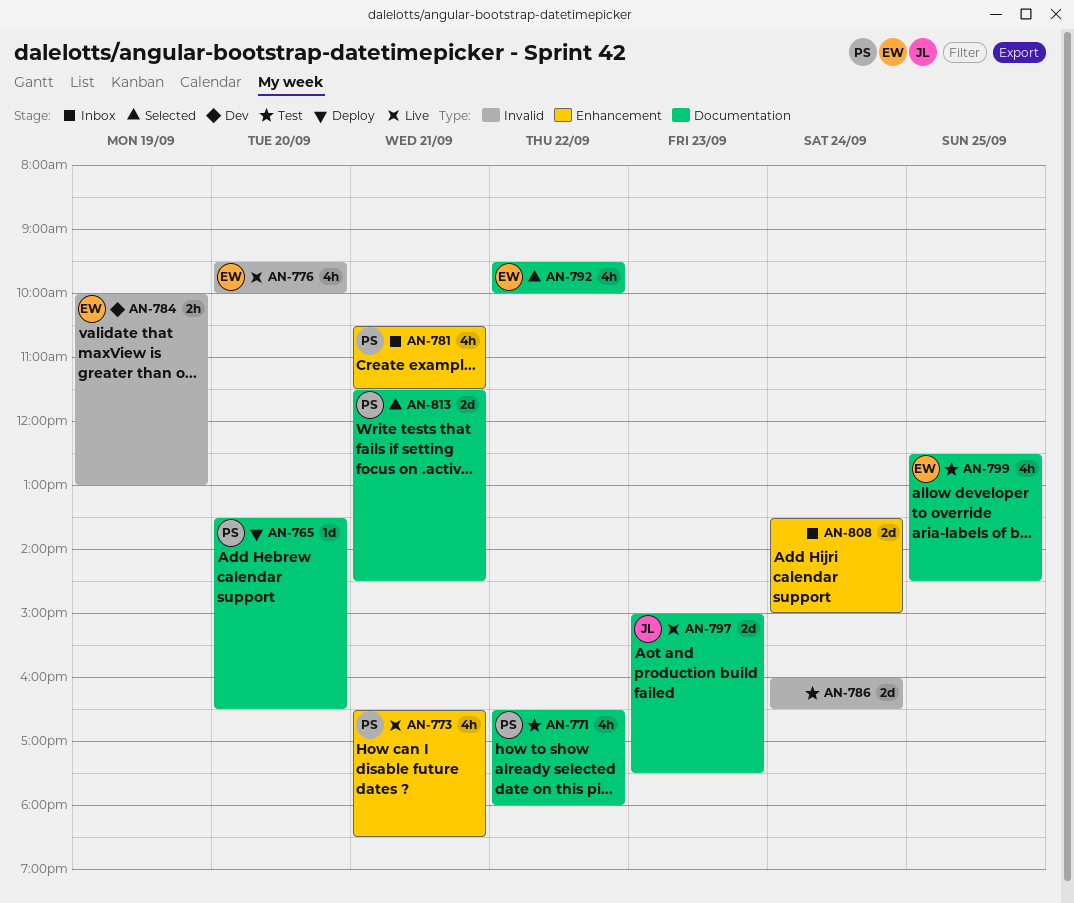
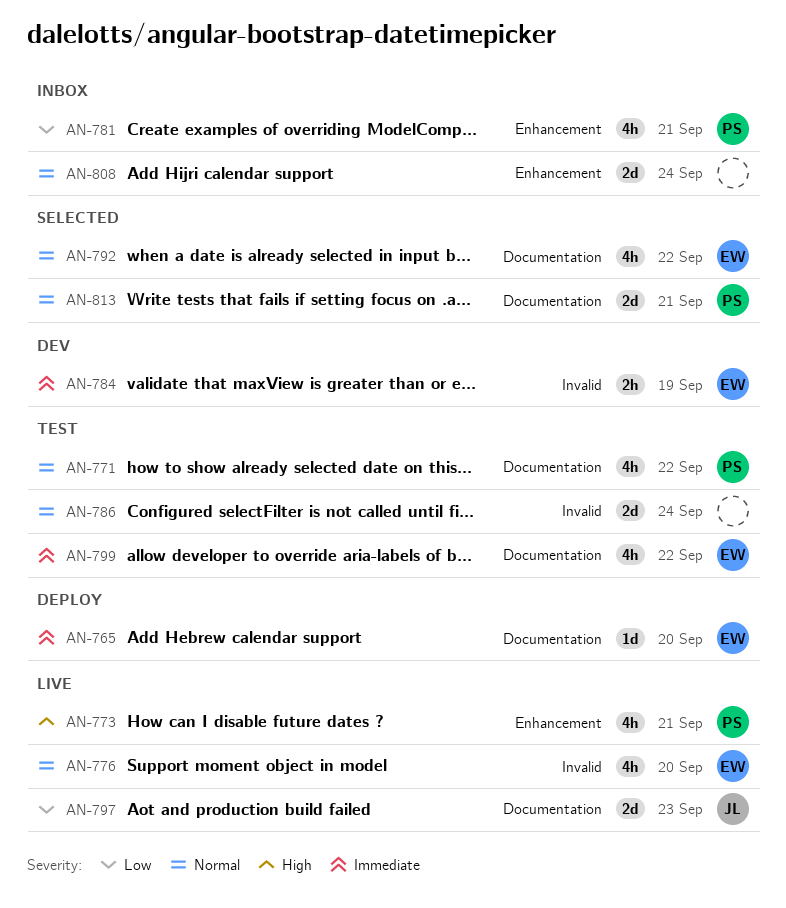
AN-765, owner: PS -> EW
AN-799, day: Sep 25 -> Sep 22

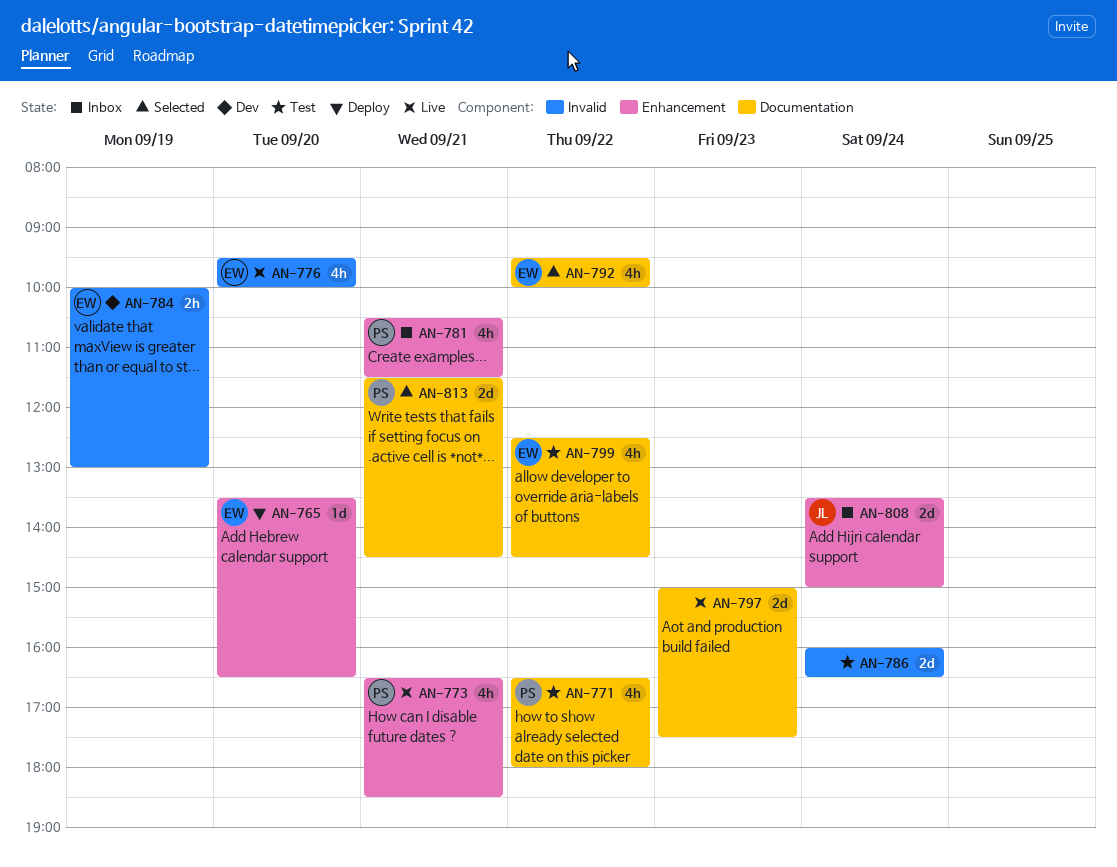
AN-765, label: Documentation -> Enhancement
AN-797, owner: JL -> none
AN-808, owner: none -> JL

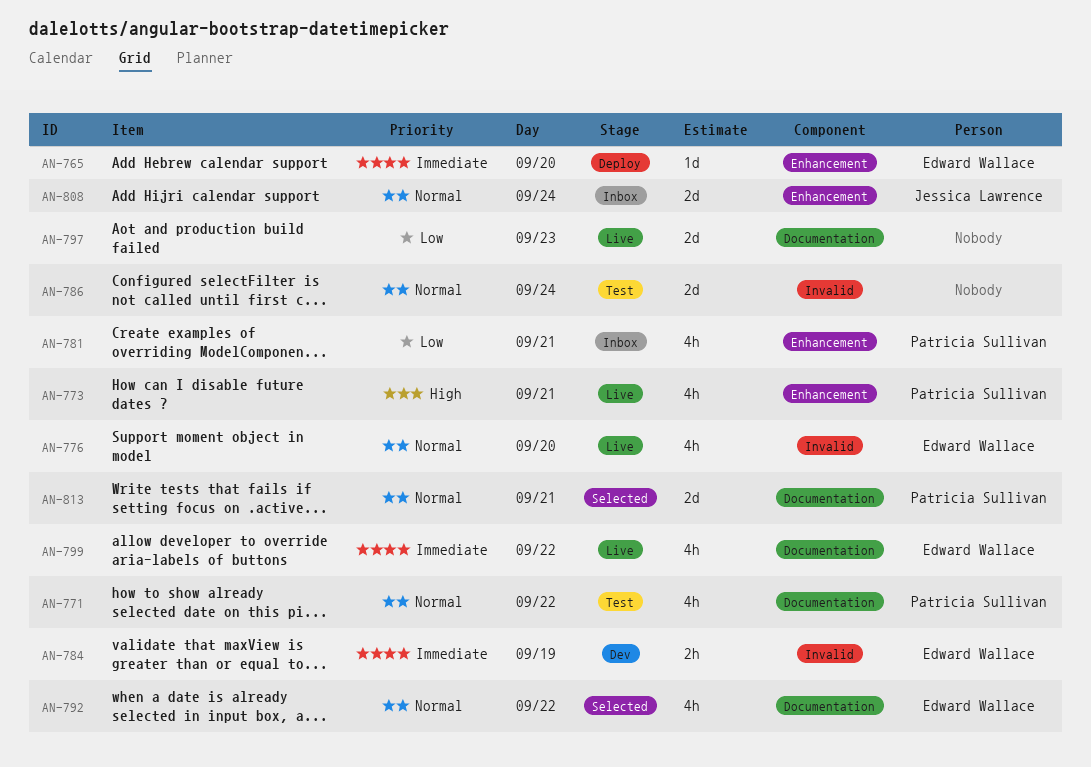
AN-799, status: Test -> Live

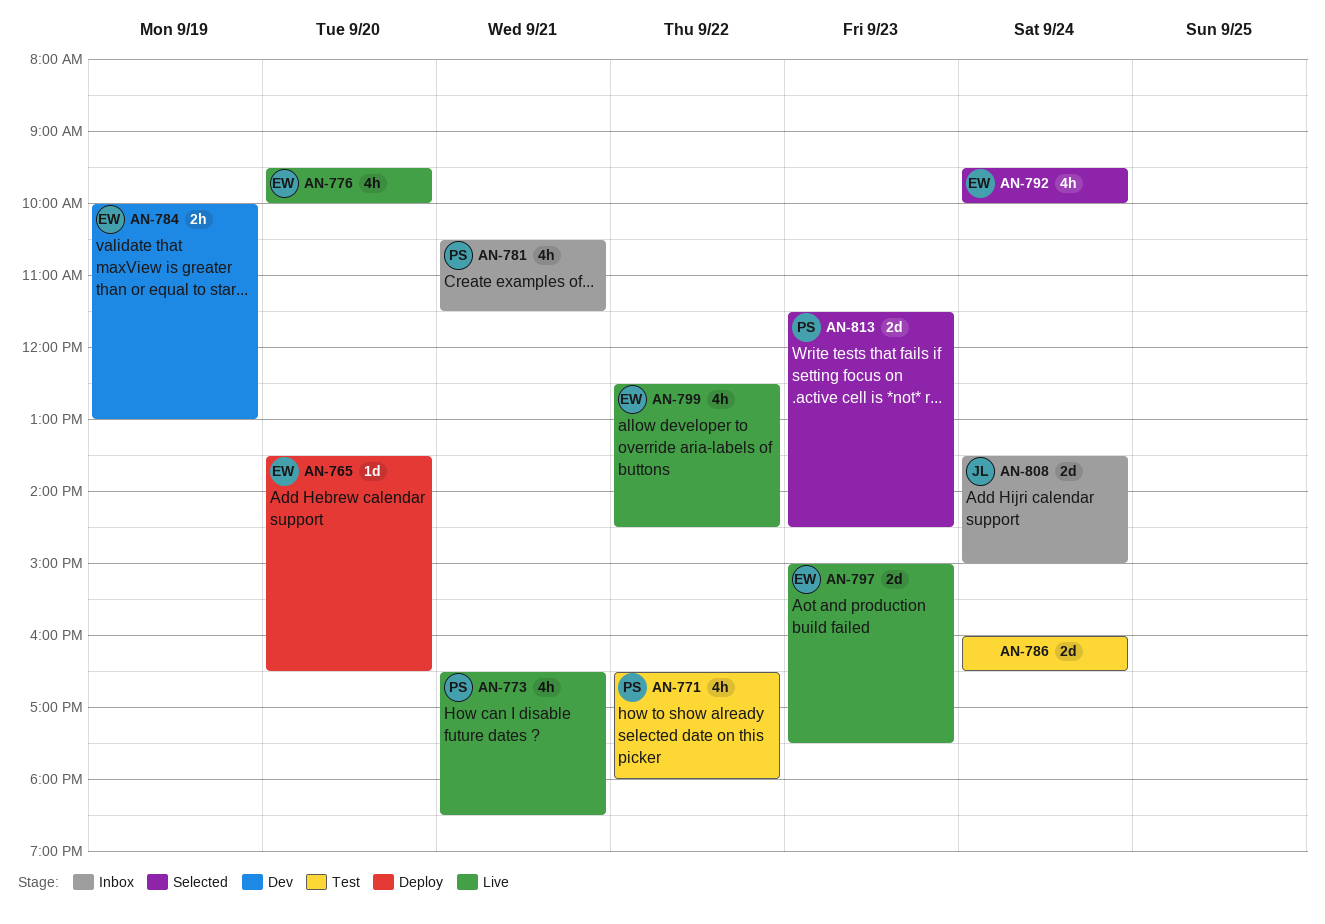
AN-792, day: Sep 22 -> Sep 24
AN-797, owner: none -> Edward Wallace
AN-813, day: Sep 21 -> Sep 23

